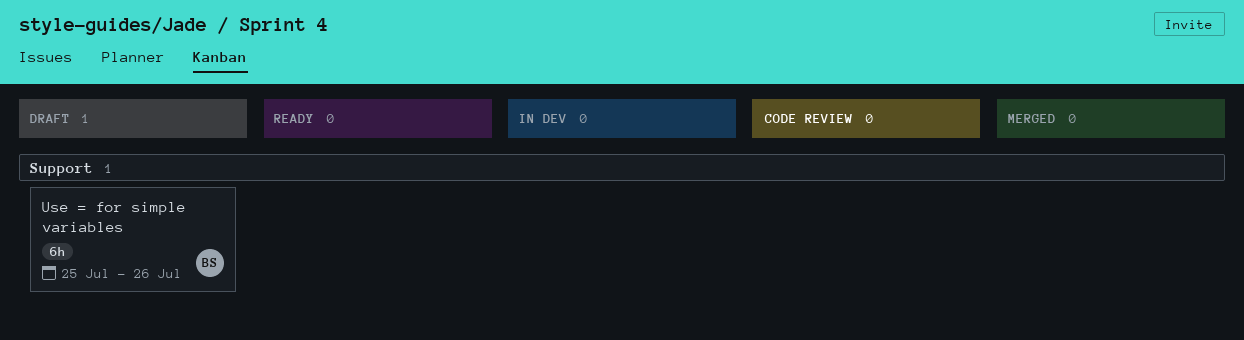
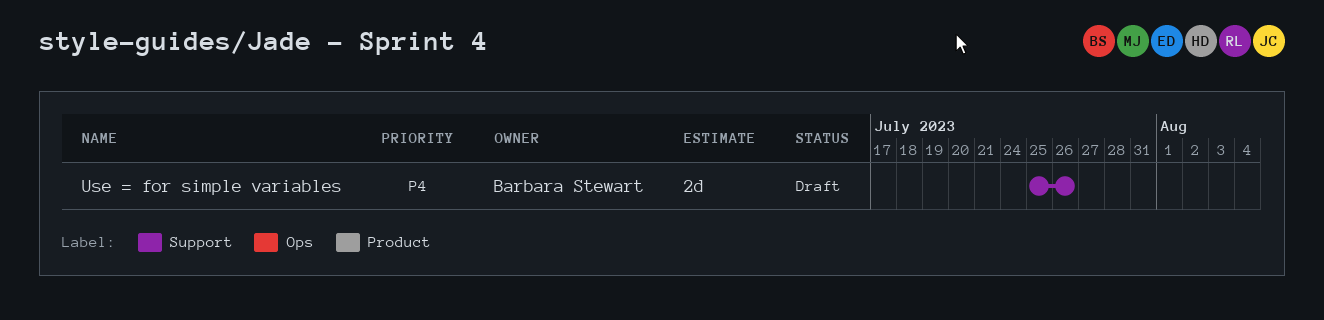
Use = for simple variables, estimate: 6h -> 2d

